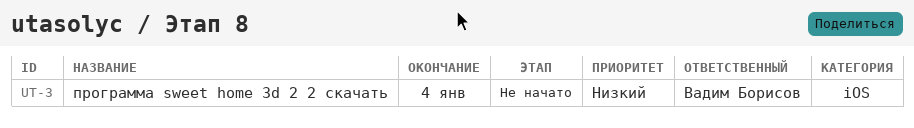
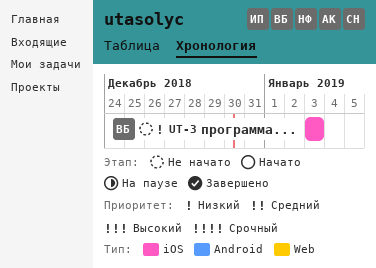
UT-3, due: Jan 4 -> Jan 3

